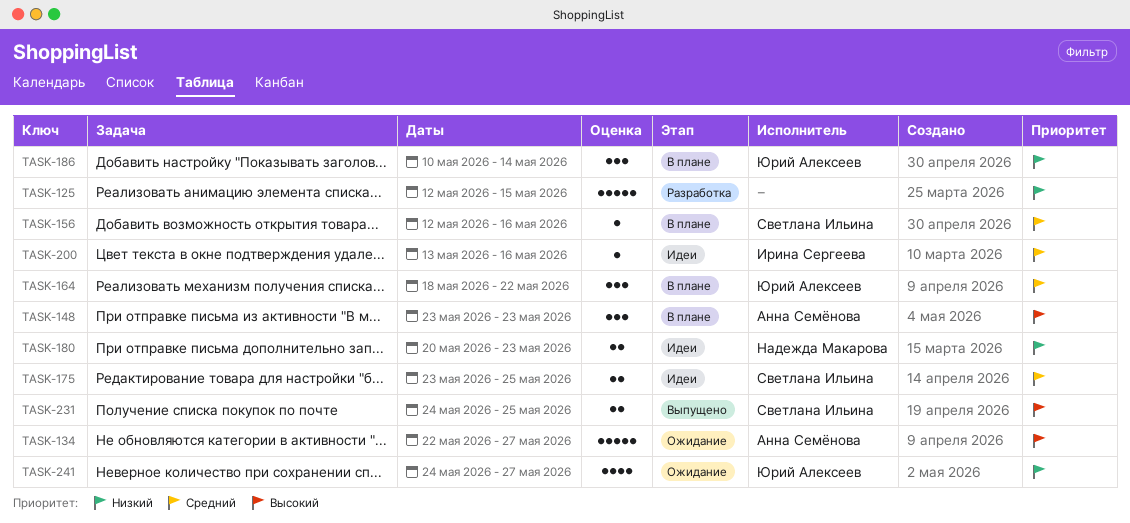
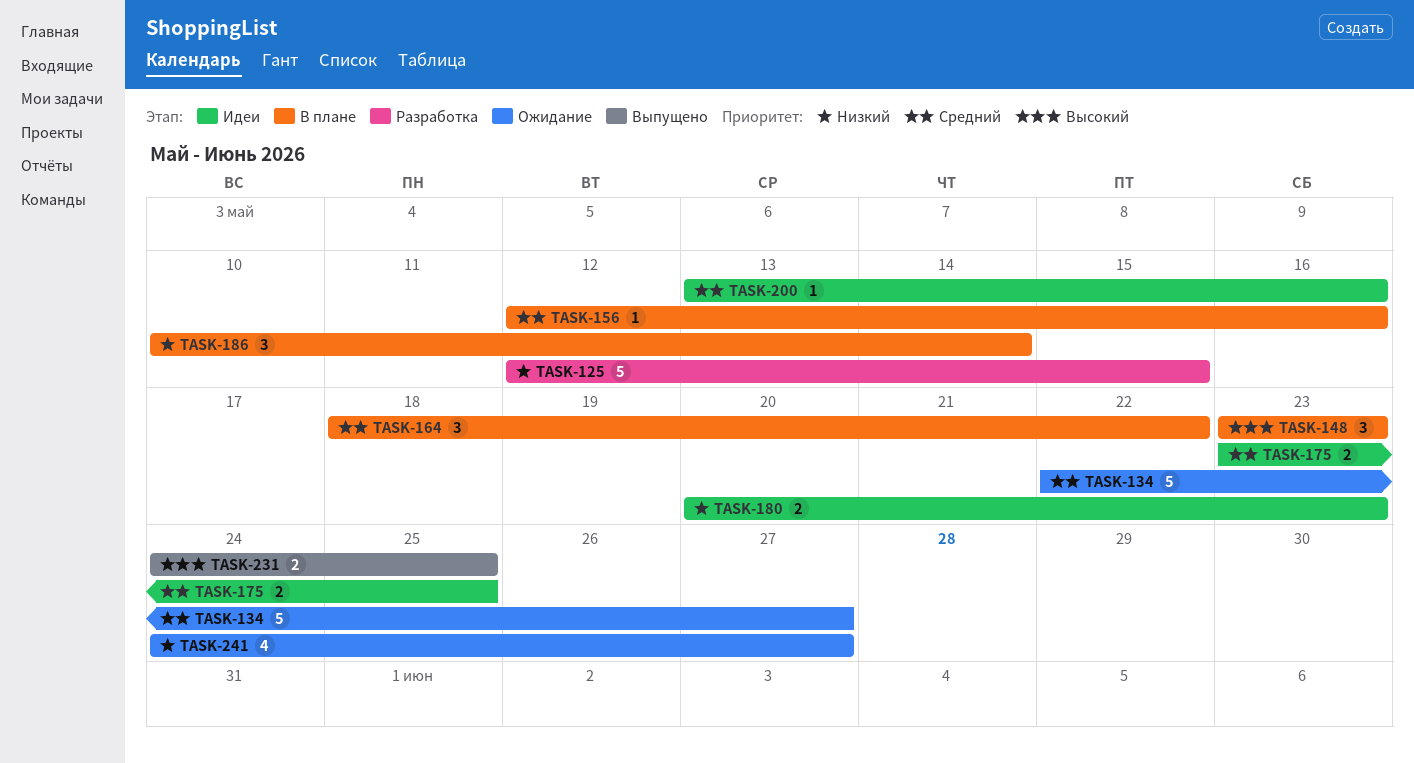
TASK-134, priority: Высокий -> Средний

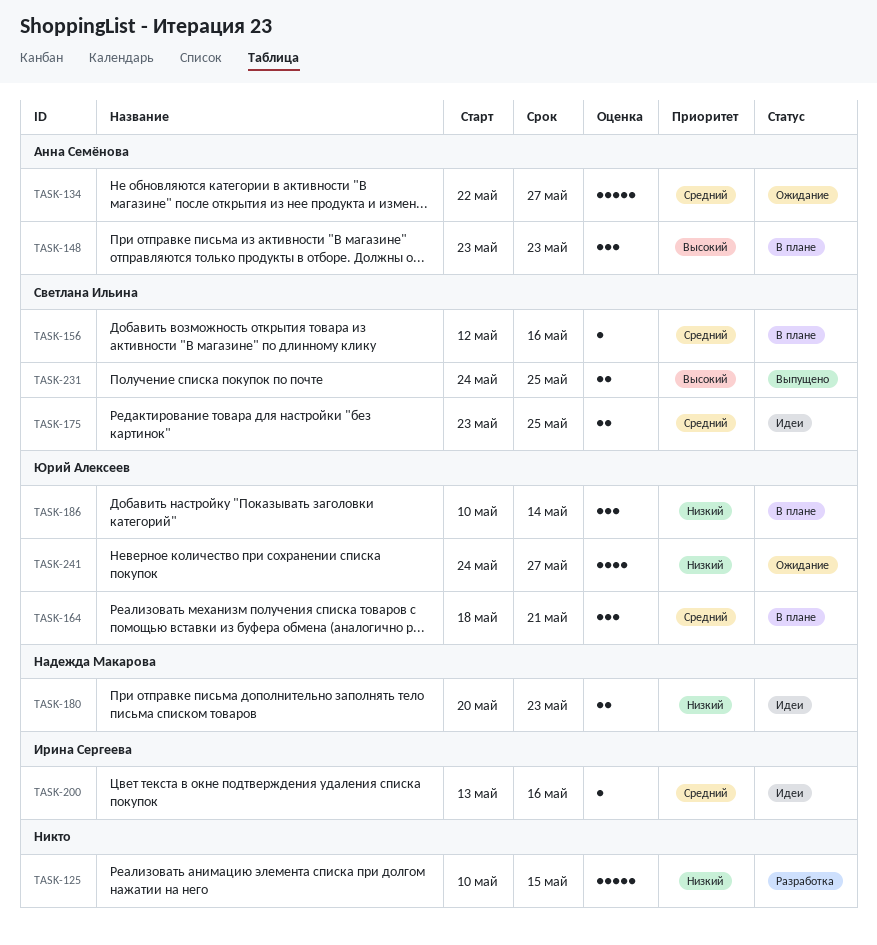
TASK-125, start: May 12 -> May 10
TASK-164, due: May 22 -> May 21

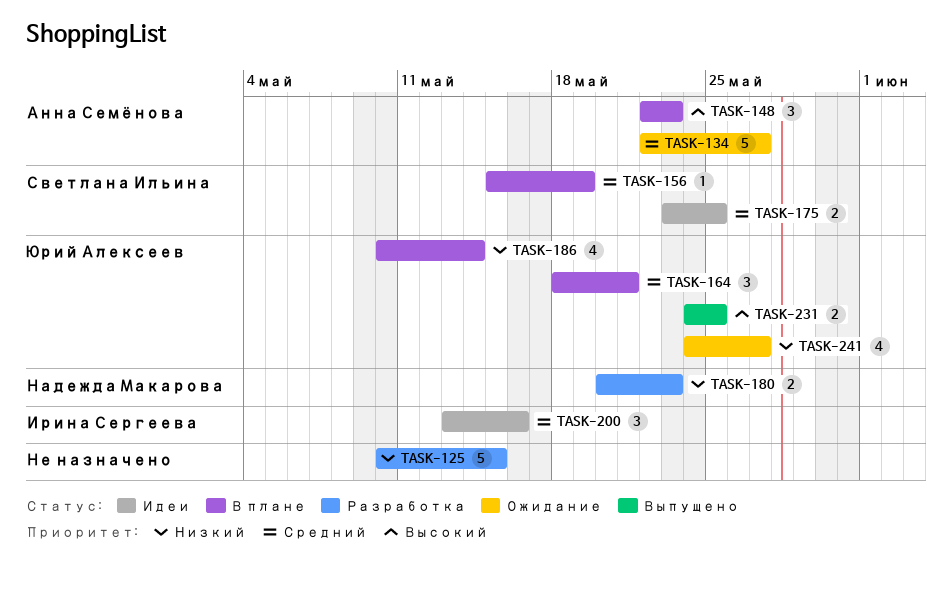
TASK-148, start: May 23 -> May 22
TASK-156, start: May 12 -> May 15
TASK-156, due: May 16 -> May 19
TASK-180, status: Идеи -> Разработка
TASK-186, estimate: 3 -> 4
TASK-200, estimate: 1 -> 3
TASK-231, owner: Светлана Ильина -> Юрий Алексеев

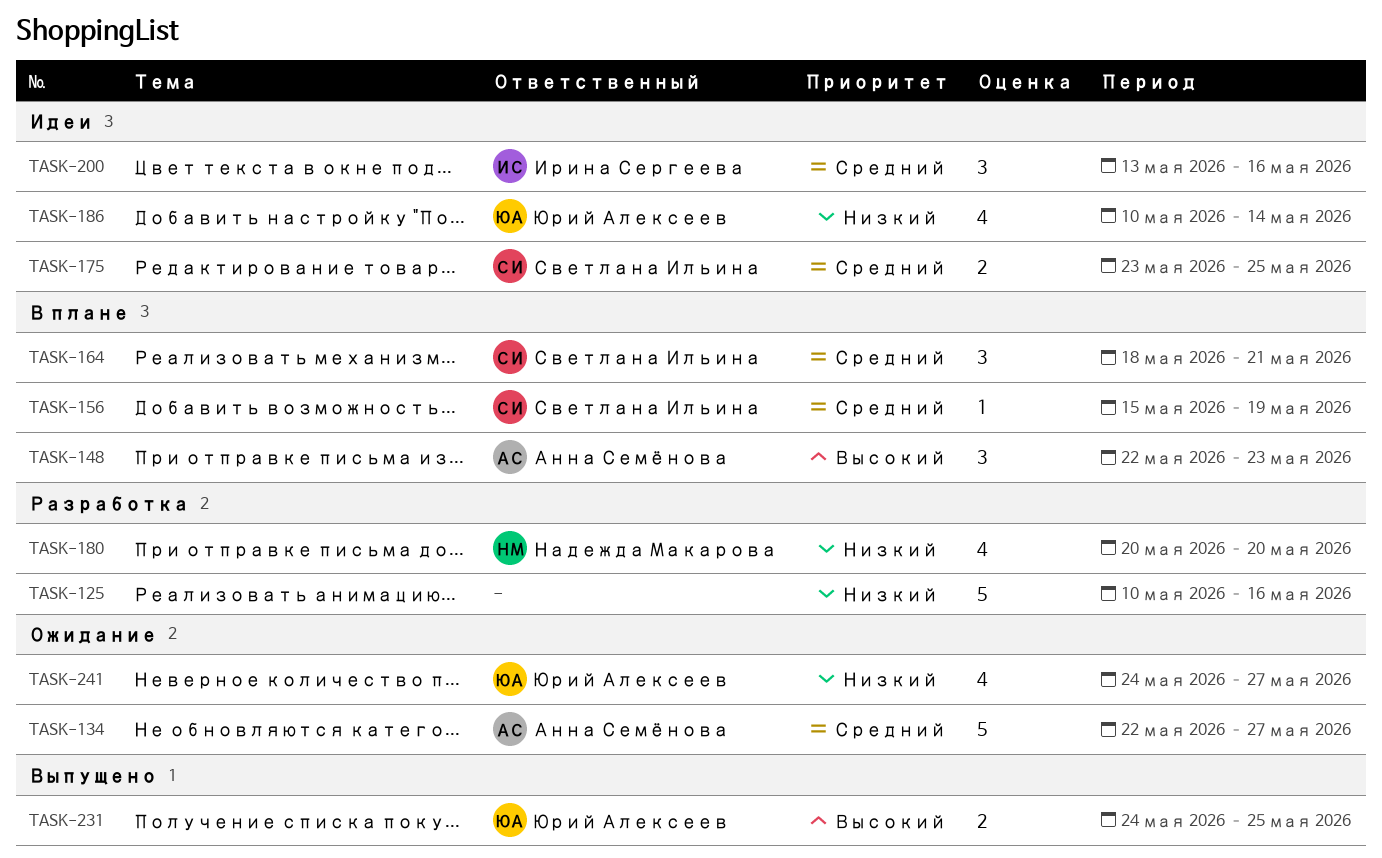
TASK-125, due: May 15 -> May 16
TASK-164, owner: Юрий Алексеев -> Светлана Ильина
TASK-180, estimate: 2 -> 4
TASK-180, due: May 23 -> May 20
TASK-186, status: В плане -> Идеи

